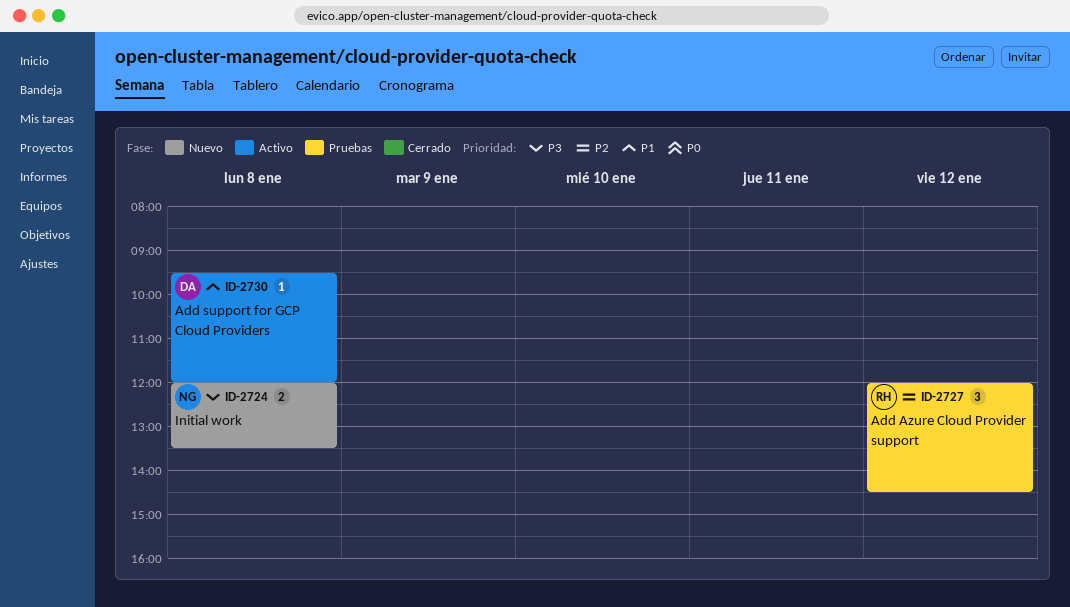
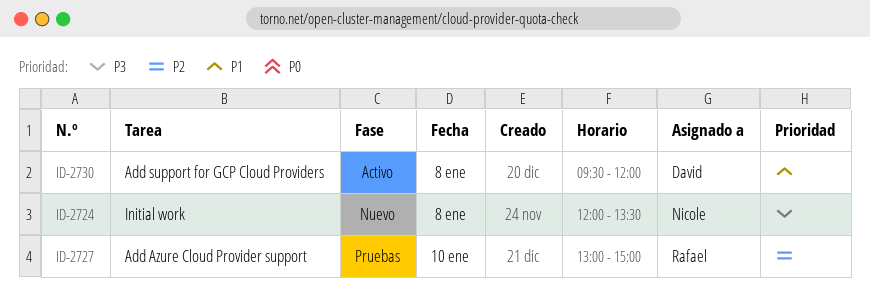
ID-2727, day: Jan 12 -> Jan 10
ID-2727, begins: 12:00 -> 13:00
ID-2727, ends: 14:30 -> 15:00

